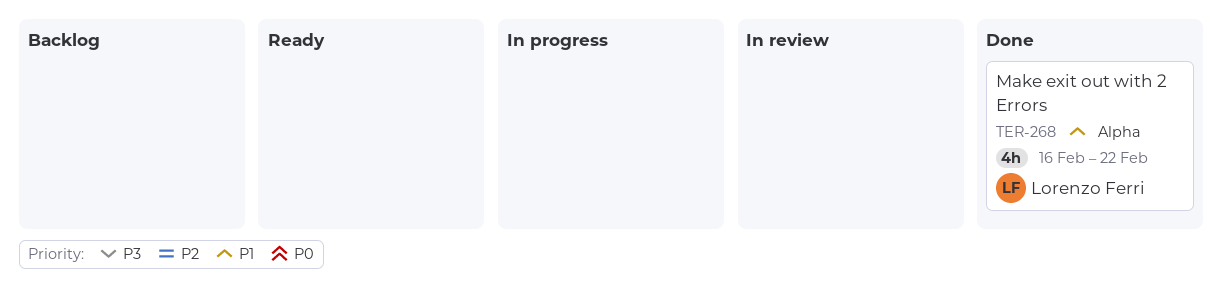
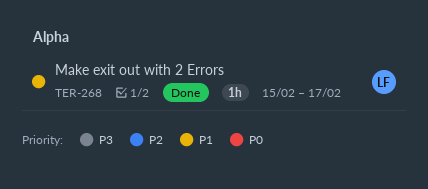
TER-268, estimate: 4h -> 1h
TER-268, start: Feb 16 -> Feb 15
TER-268, due: Feb 22 -> Feb 17

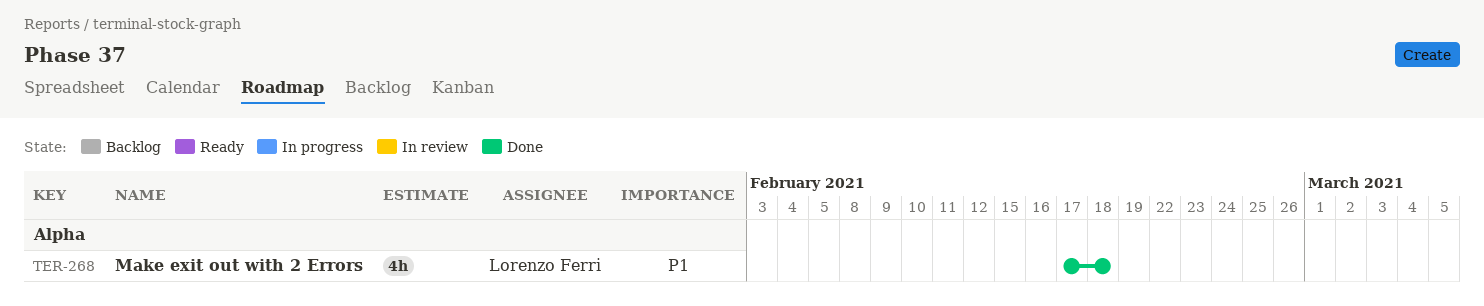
TER-268, estimate: 1h -> 4h
TER-268, start: Feb 15 -> Feb 17
TER-268, due: Feb 17 -> Feb 18

